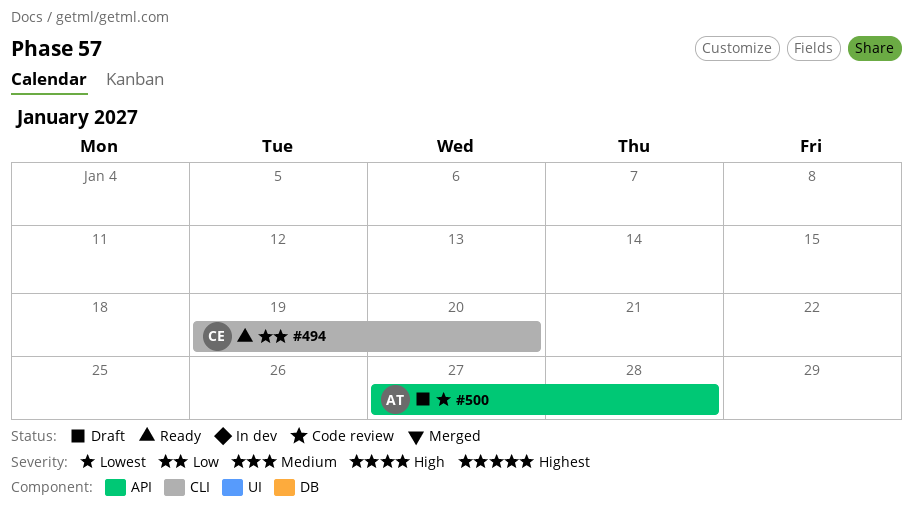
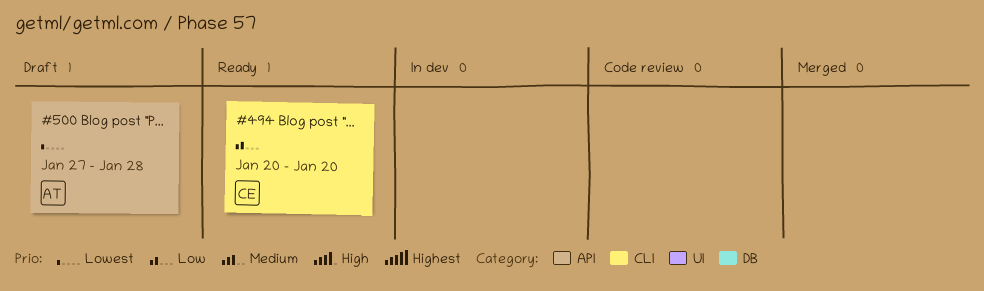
#494, start: Jan 19 -> Jan 20

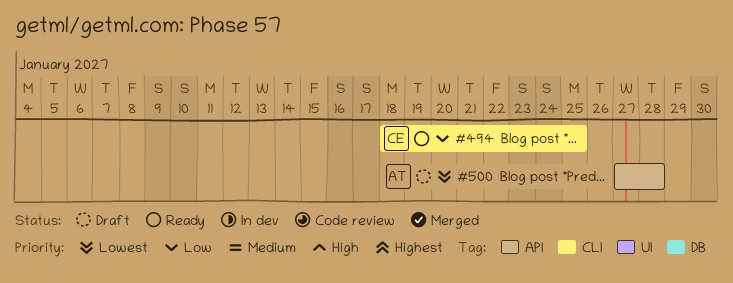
#494, start: Jan 20 -> Jan 18
#494, due: Jan 20 -> Jan 25

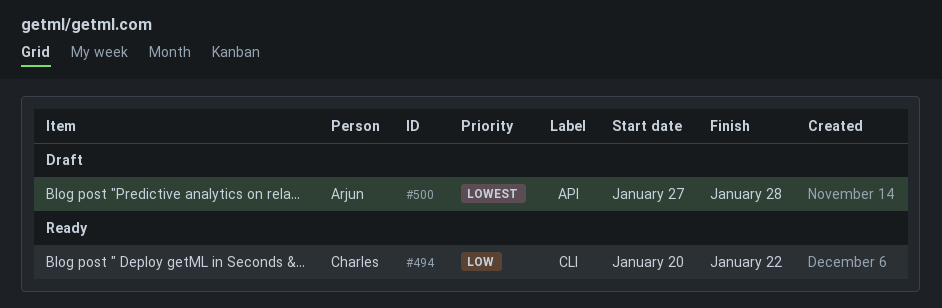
#494, start: Jan 18 -> Jan 20
#494, due: Jan 25 -> Jan 22

